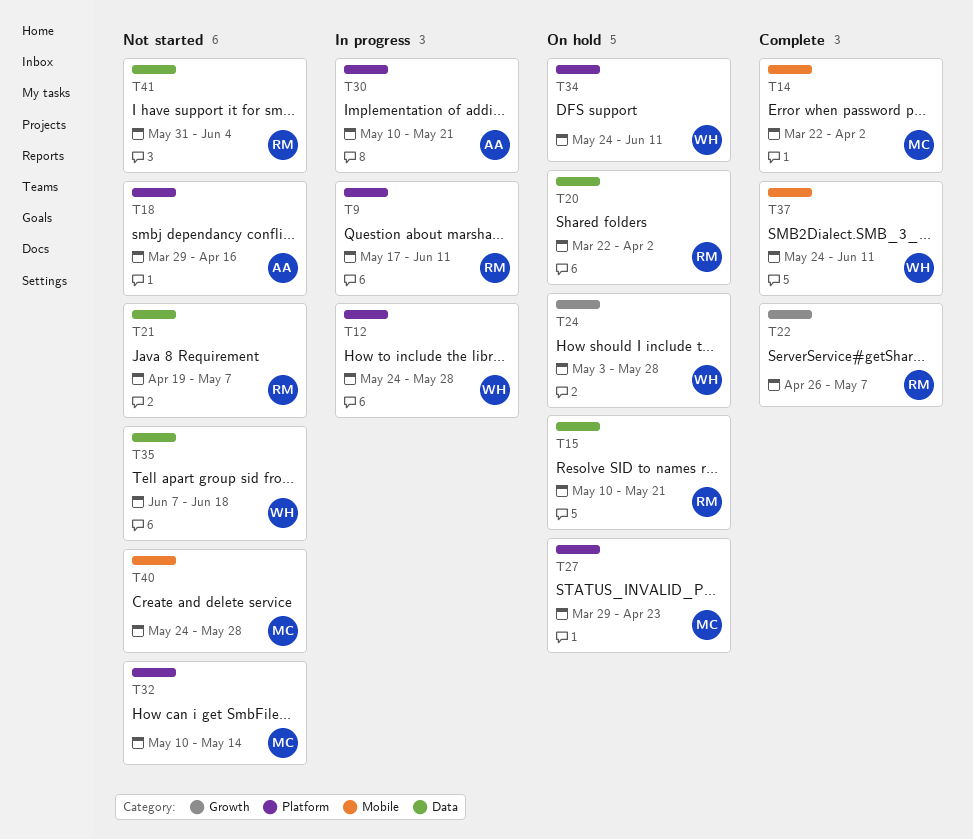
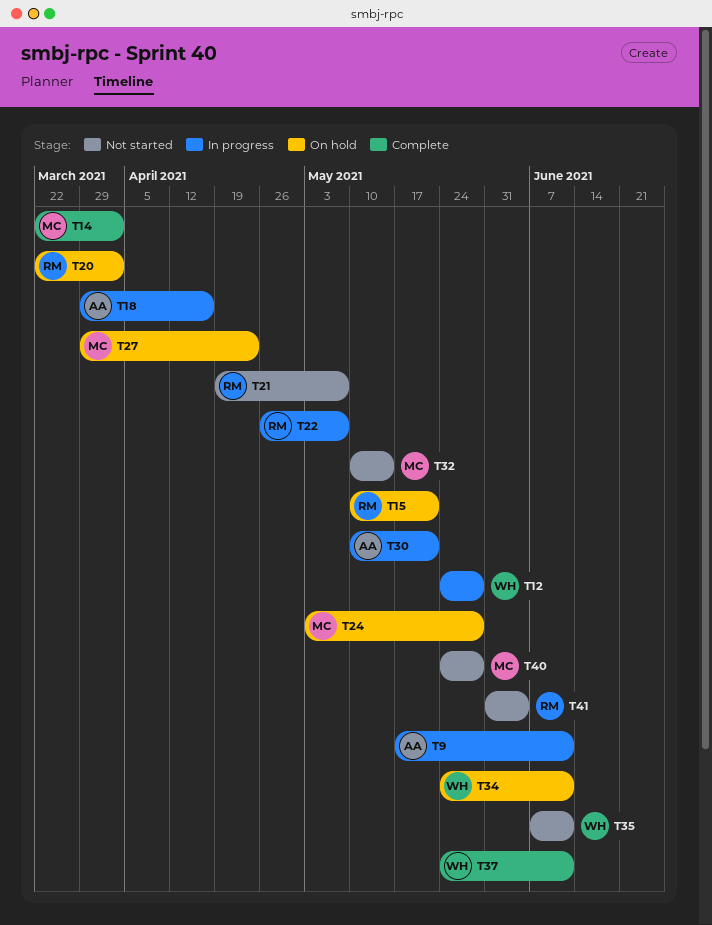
T9, owner: RM -> AA
T18, status: Not started -> In progress
T22, status: Complete -> In progress
T24, owner: WH -> MC
T35, due: Jun 18 -> Jun 11

